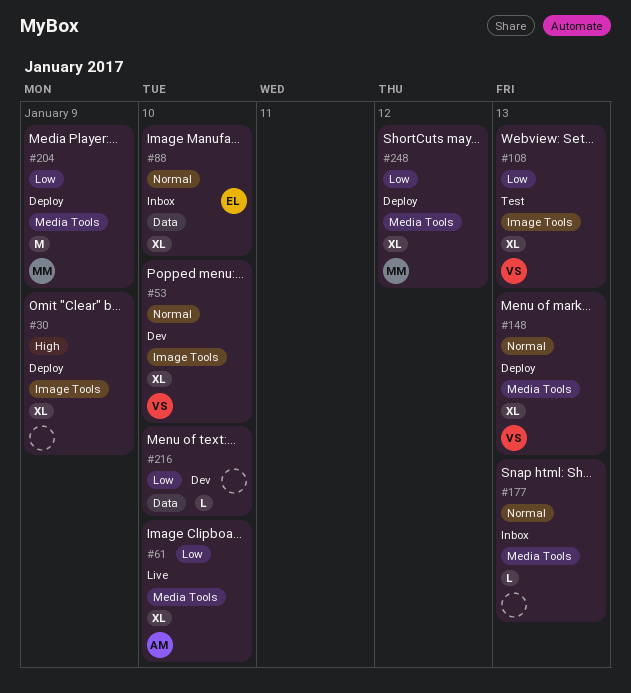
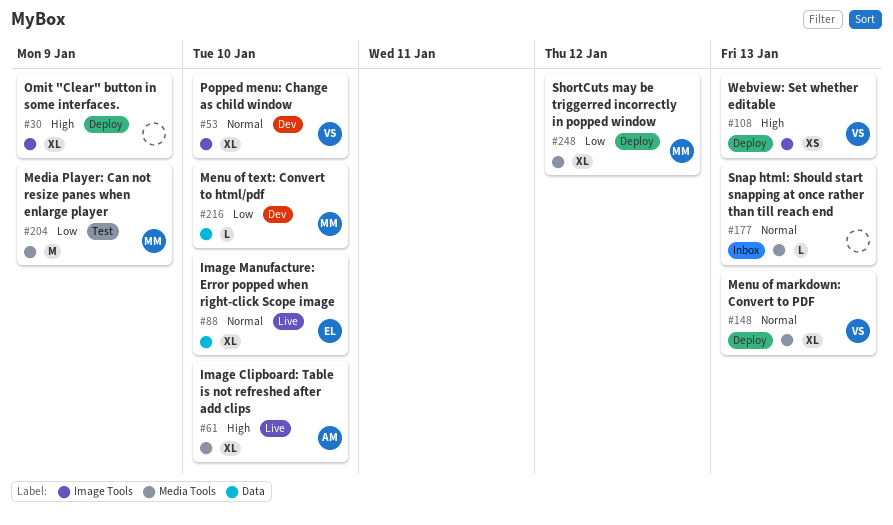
#61, priority: Low -> High
#88, status: Inbox -> Live
#108, status: Test -> Deploy
#108, priority: Low -> High
#108, estimate: XL -> XS
#204, status: Deploy -> Test
#216, owner: none -> MM

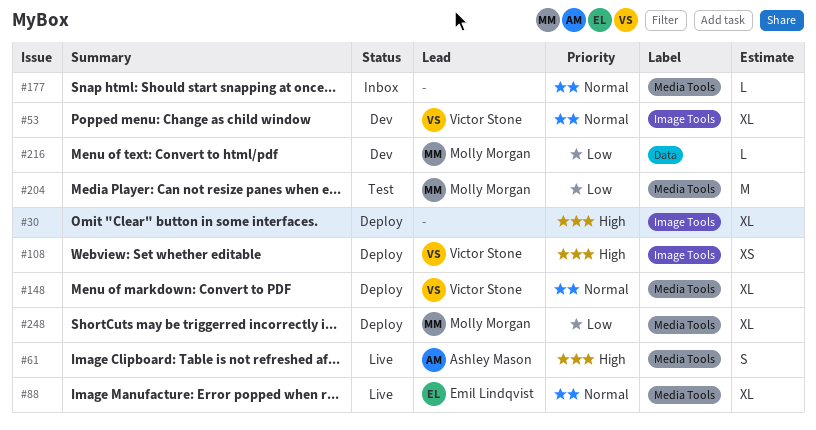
#61, estimate: XL -> S
#88, label: Data -> Media Tools

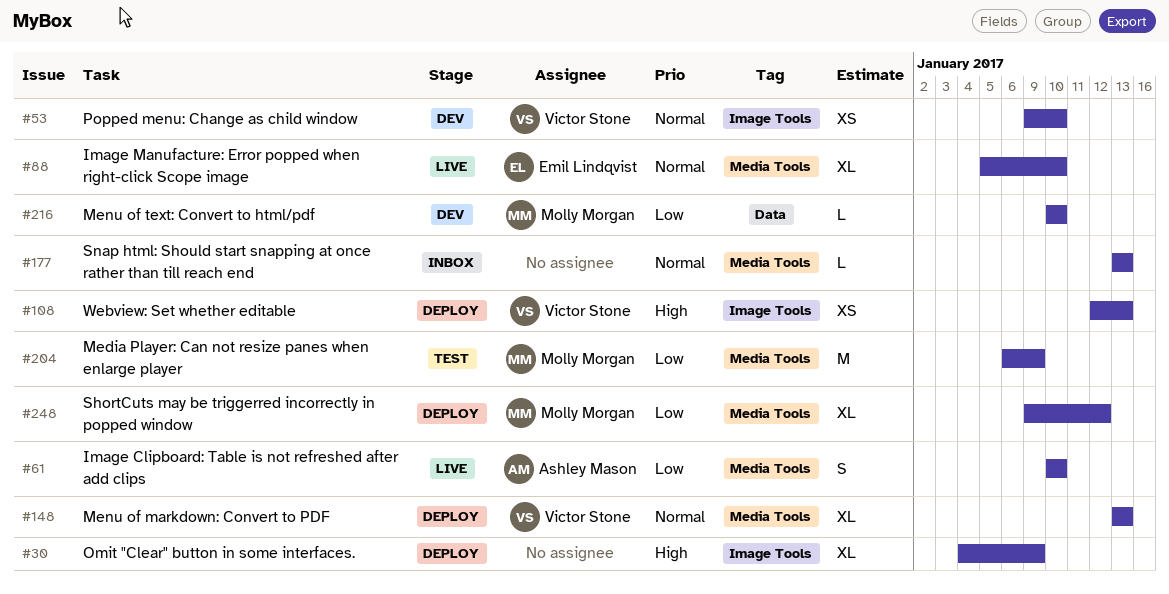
#53, estimate: XL -> XS
#61, priority: High -> Low

